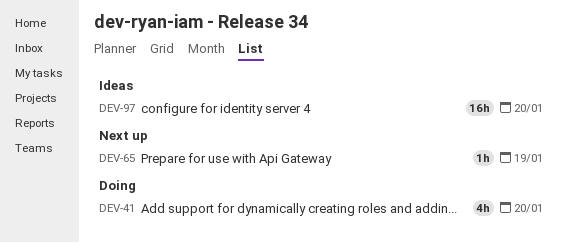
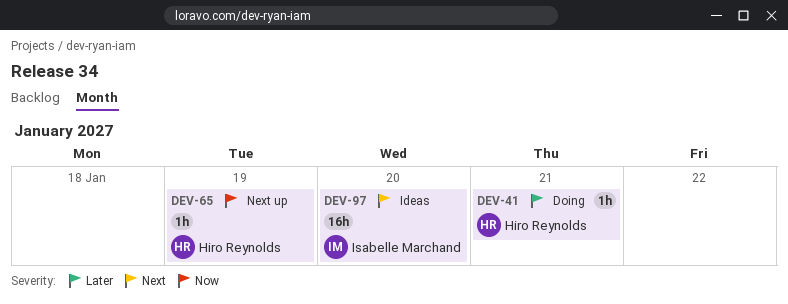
DEV-41, estimate: 4h -> 1h
DEV-41, day: Jan 20 -> Jan 21

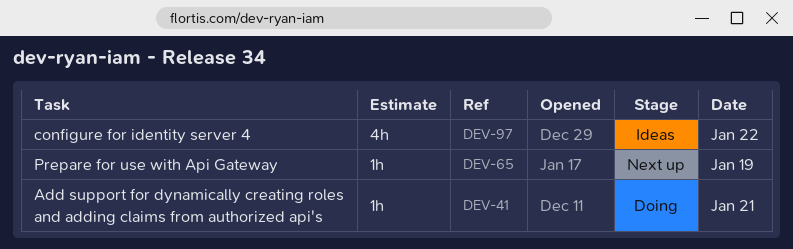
DEV-97, estimate: 16h -> 4h
DEV-97, day: Jan 20 -> Jan 22

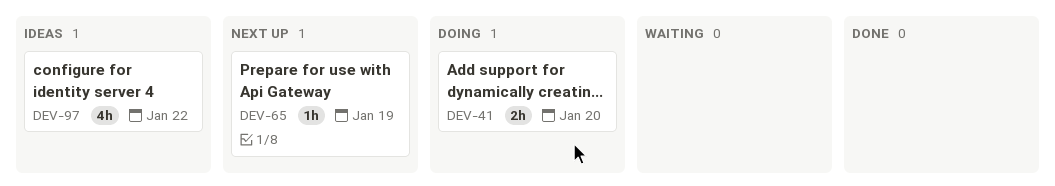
DEV-41, estimate: 1h -> 2h
DEV-41, day: Jan 21 -> Jan 20

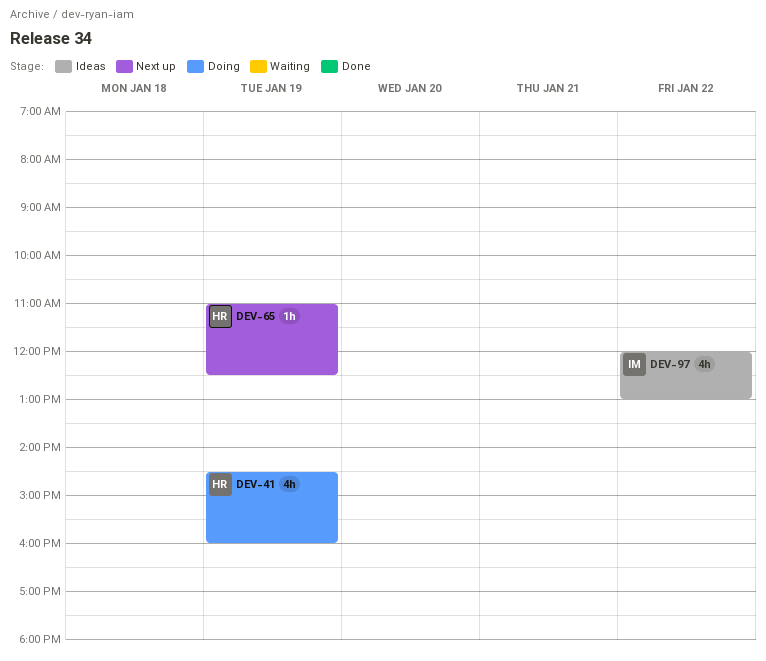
DEV-41, estimate: 2h -> 4h
DEV-41, day: Jan 20 -> Jan 19

